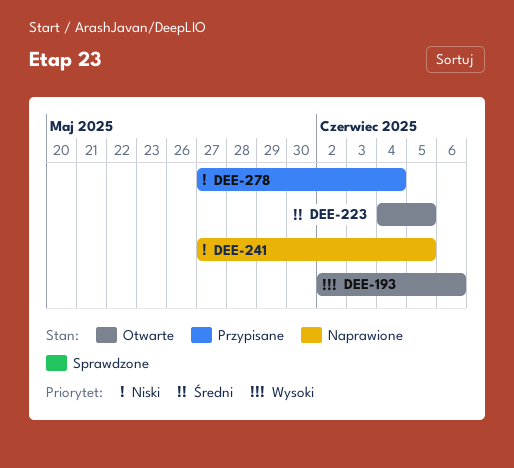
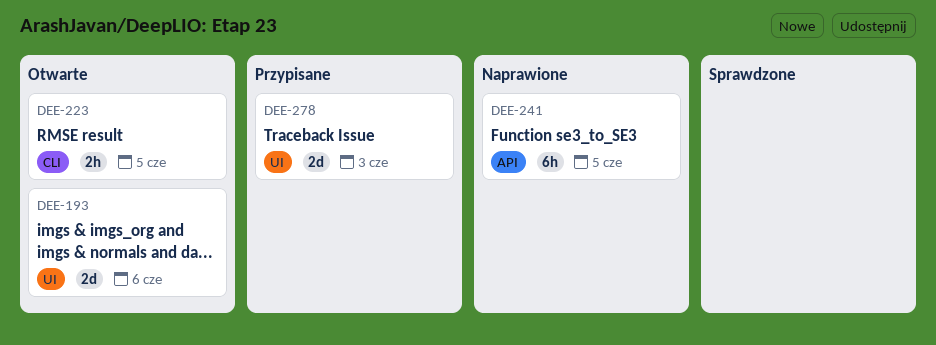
DEE-278, due: Jun 4 -> Jun 3

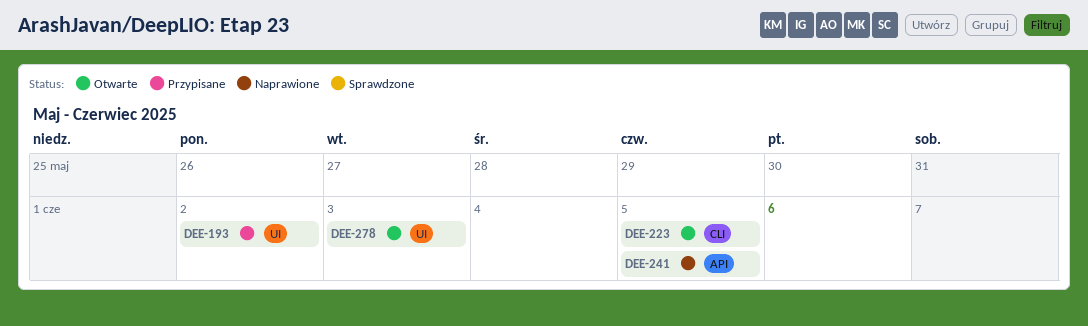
DEE-193, status: Otwarte -> Przypisane
DEE-193, due: Jun 6 -> Jun 2
DEE-278, status: Przypisane -> Otwarte

